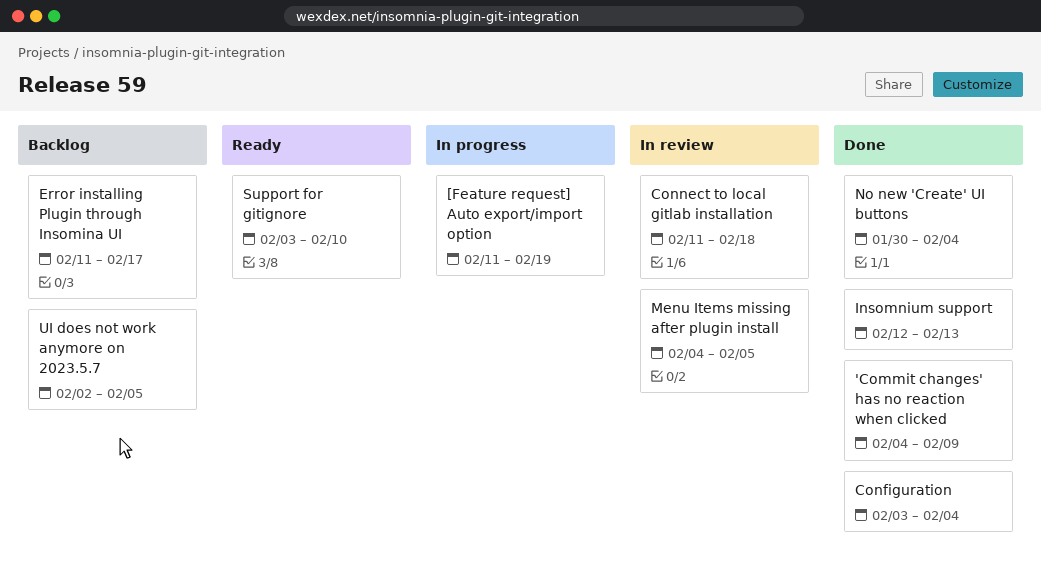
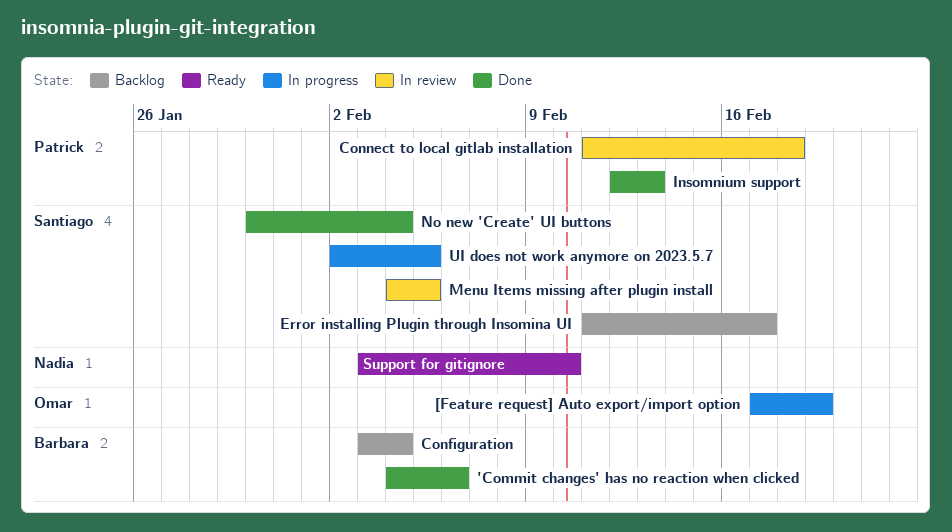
'Commit changes' has no reaction when clicked, due: Feb 9 -> Feb 6
[Feature request] Auto export/import option, start: Feb 11 -> Feb 17
Configuration, status: Done -> Backlog
UI does not work anymore on 2023.5.7, status: Backlog -> In progress

